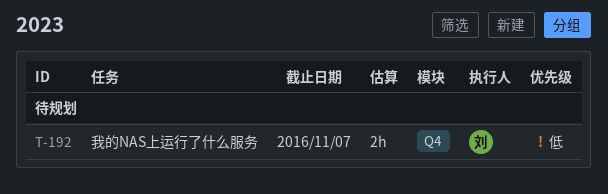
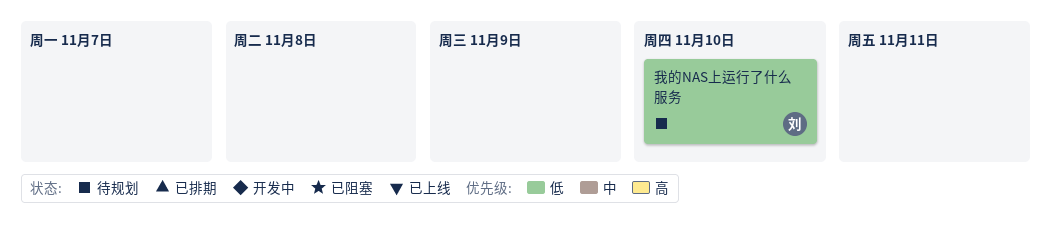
我的NAS上运行了什么服务, due: Nov 7 -> Nov 10

